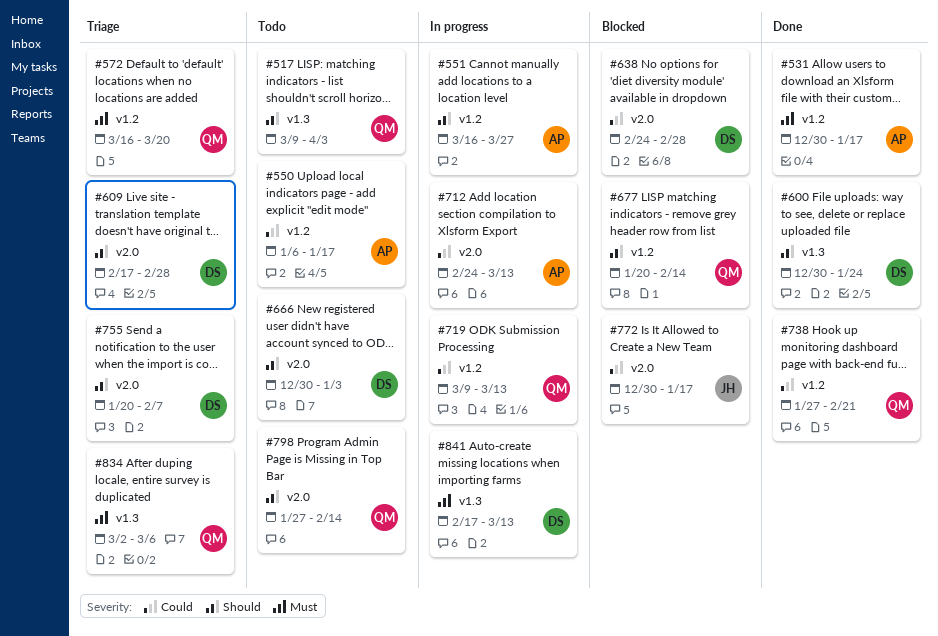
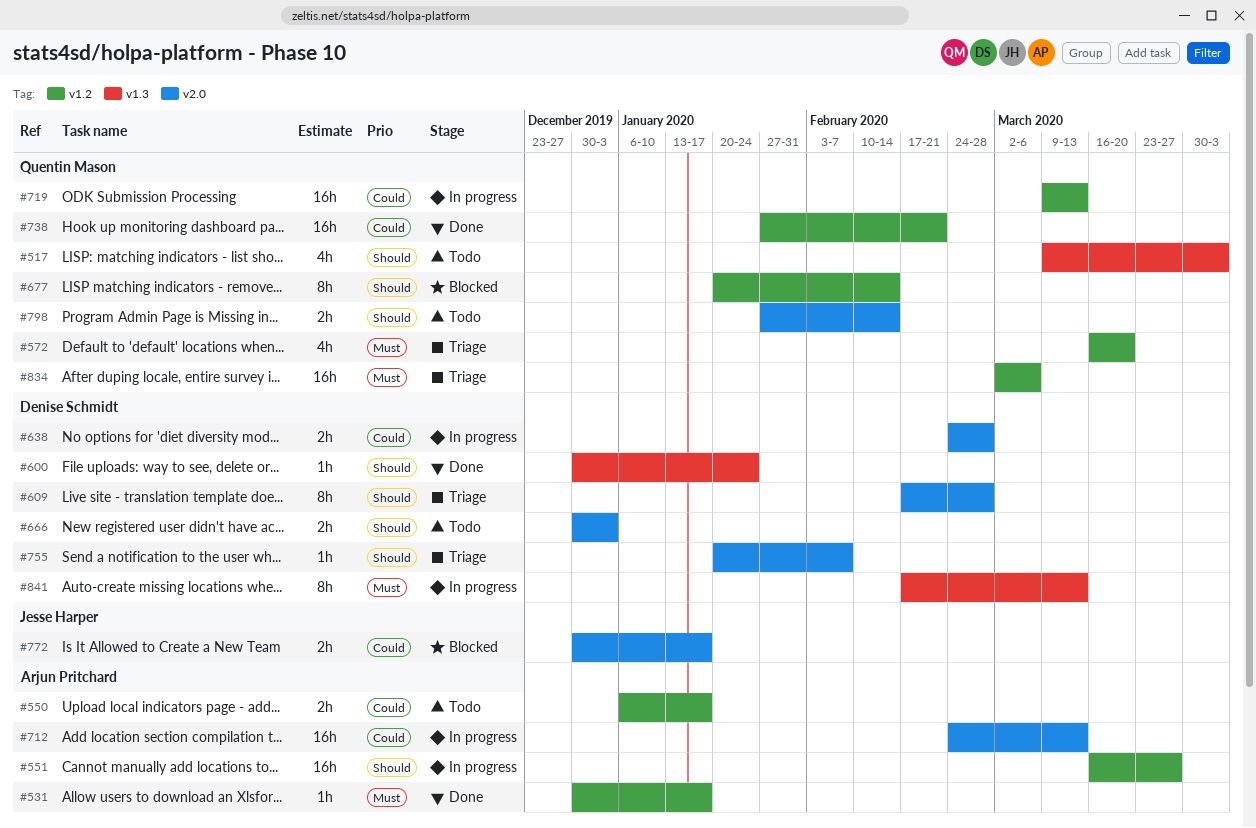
#638, status: Blocked -> In progress
#834, label: v1.3 -> v1.2

